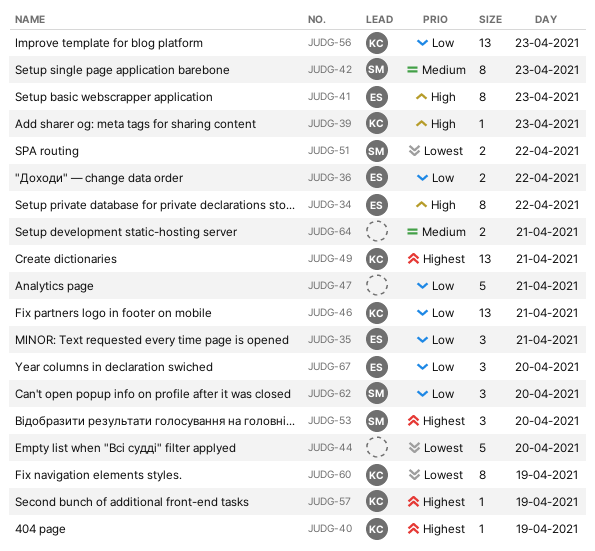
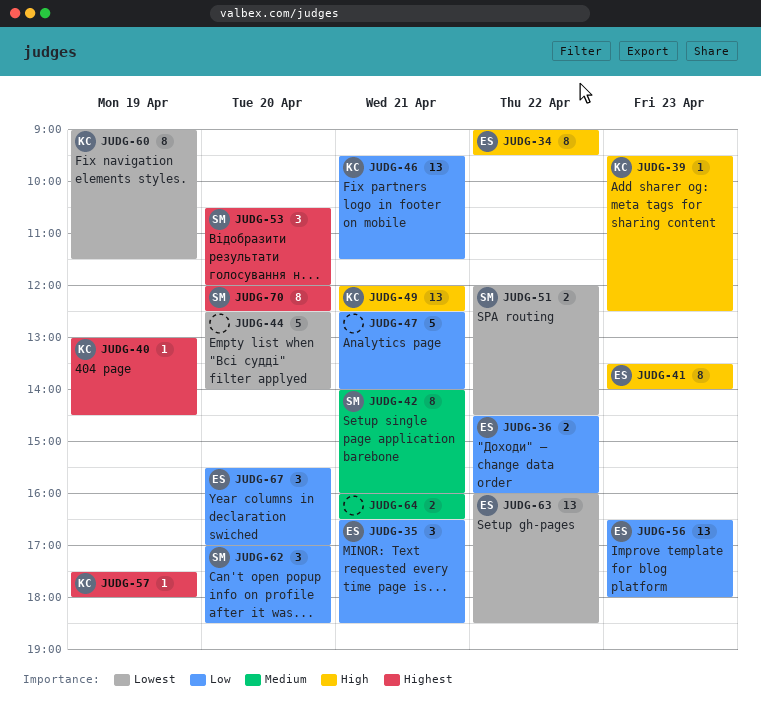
JUDG-42, day: Apr 23 -> Apr 21
JUDG-49, priority: Highest -> High
JUDG-56, owner: KC -> ES
JUDG-63: none -> present
JUDG-70: none -> present

